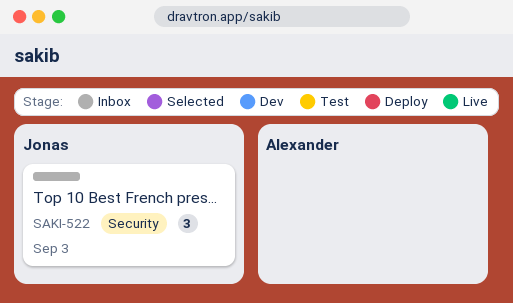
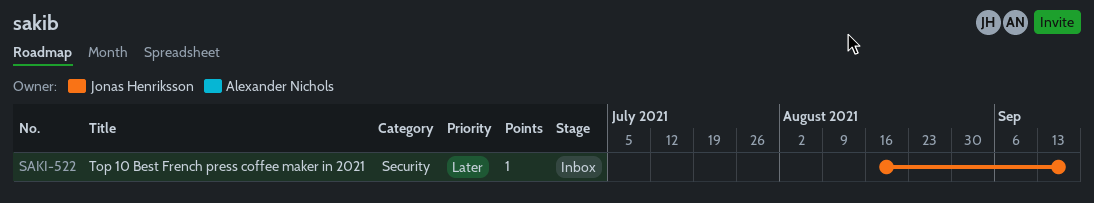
SAKI-522, estimate: 3 -> 1
SAKI-522, due: Sep 3 -> Sep 17

